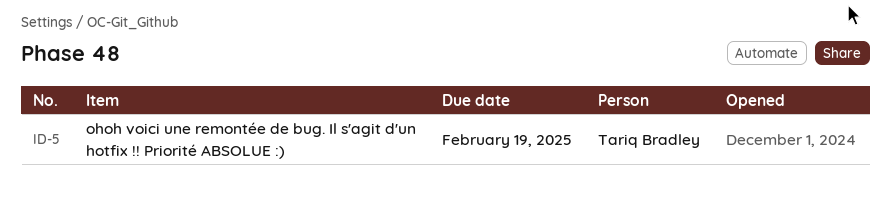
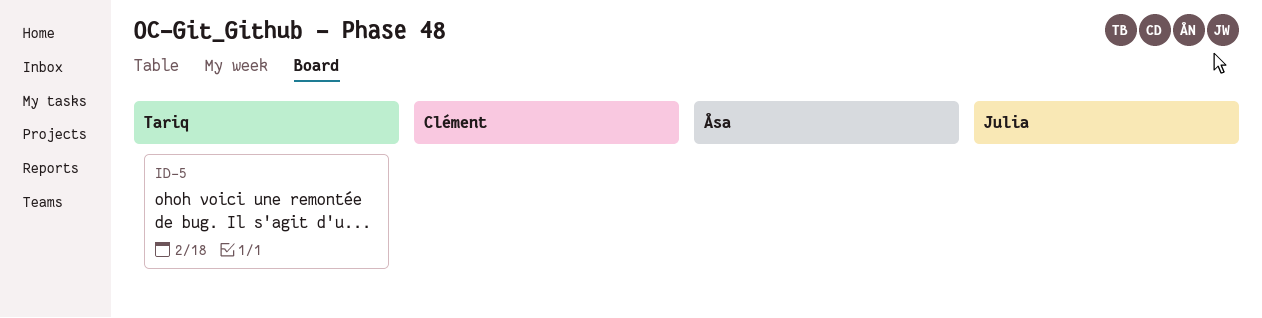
ID-5, due: Feb 19 -> Feb 18

